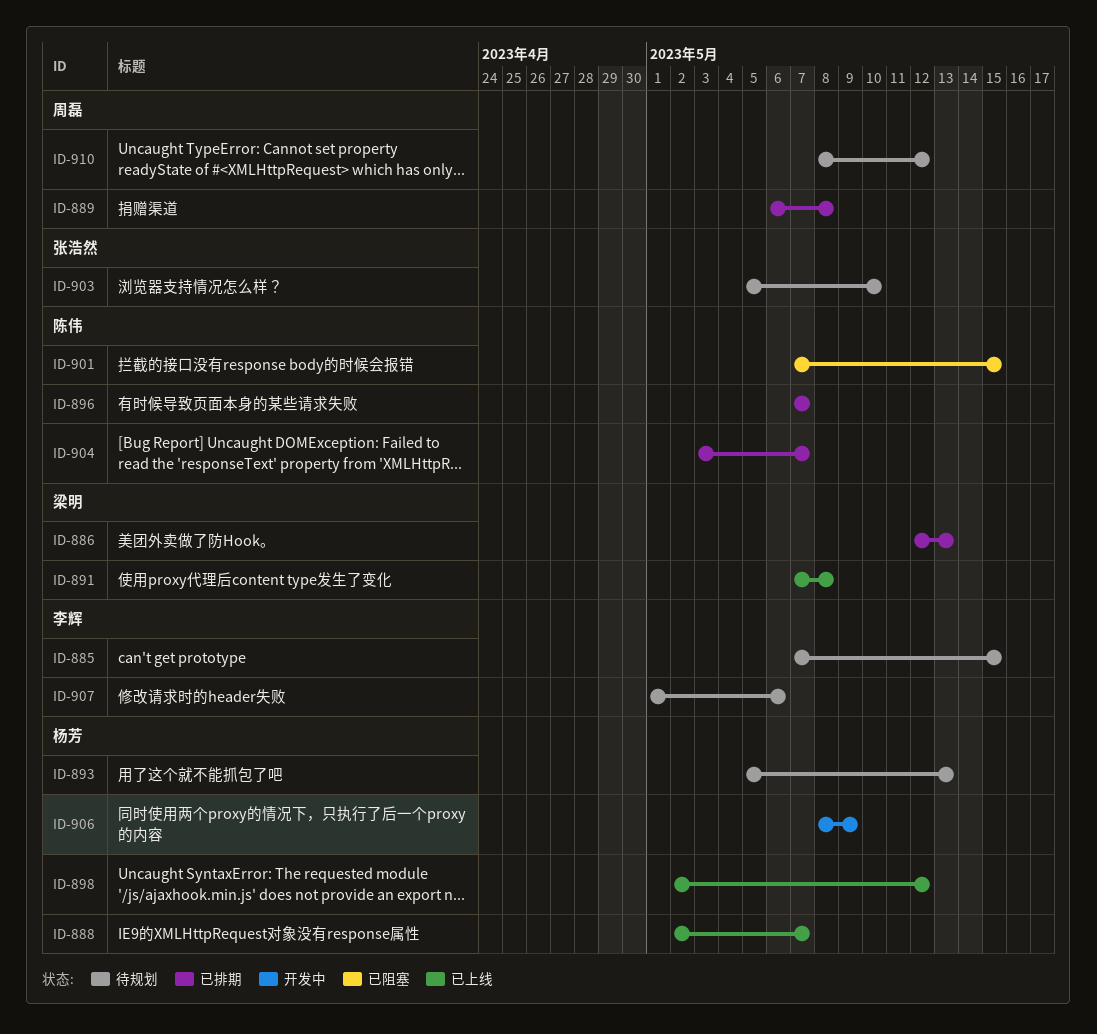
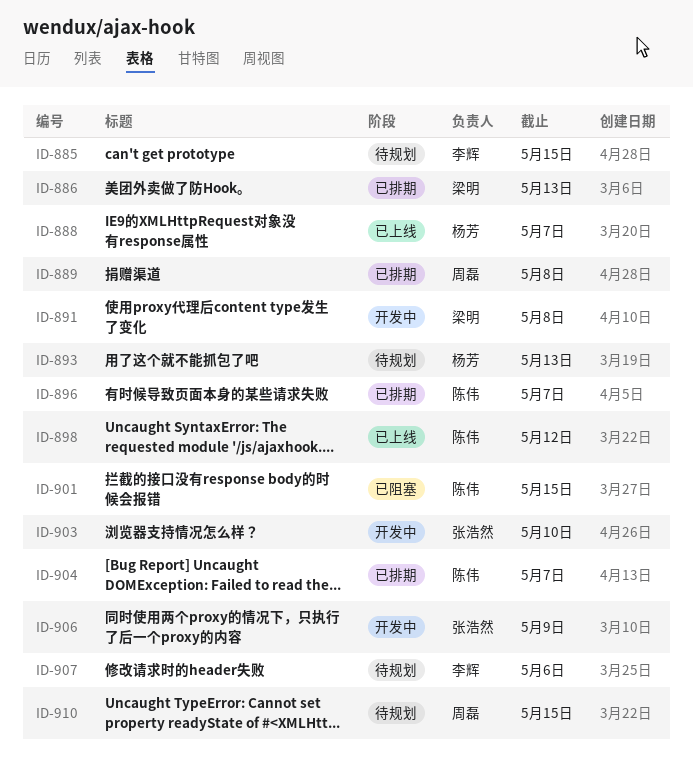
ID-891, status: 已上线 -> 开发中
ID-898, owner: 杨芳 -> 陈伟
ID-903, status: 待规划 -> 开发中
ID-906, owner: 杨芳 -> 张浩然
ID-910, due: May 12 -> May 15

